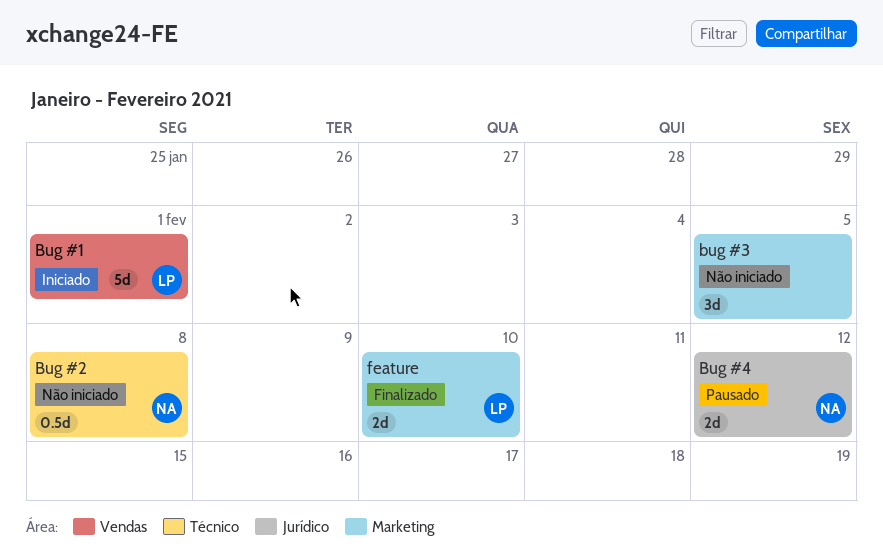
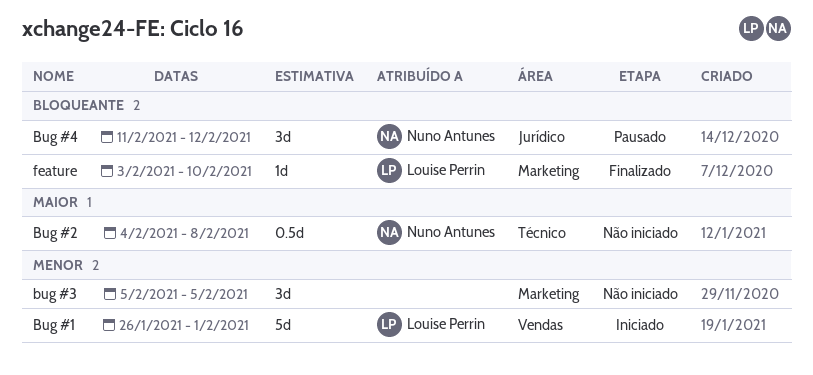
Bug #4, estimate: 2d -> 3d
feature, estimate: 2d -> 1d

